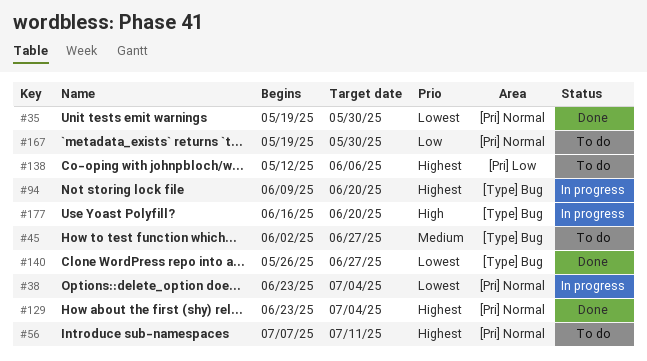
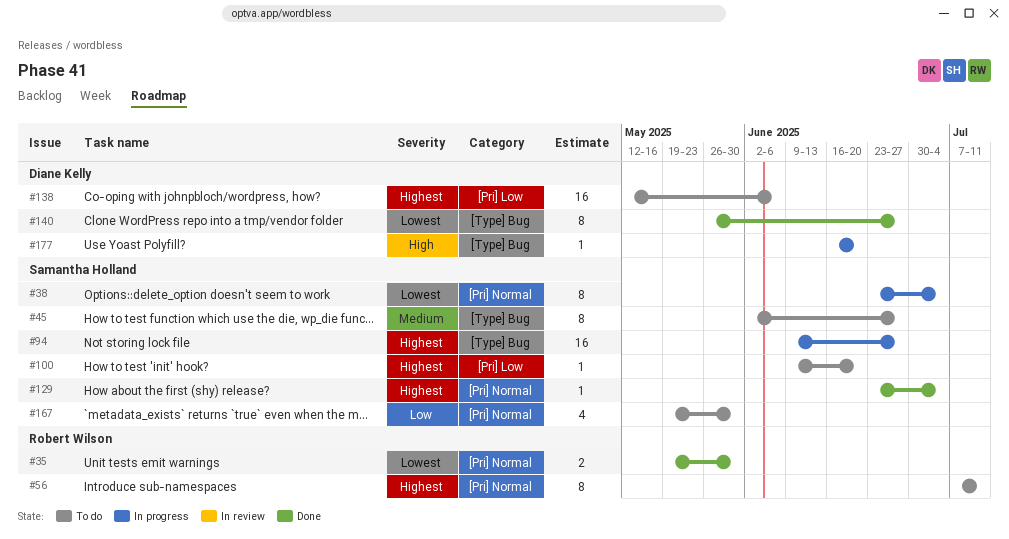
#94, due: Jun 20 -> Jun 27
#100: none -> present

